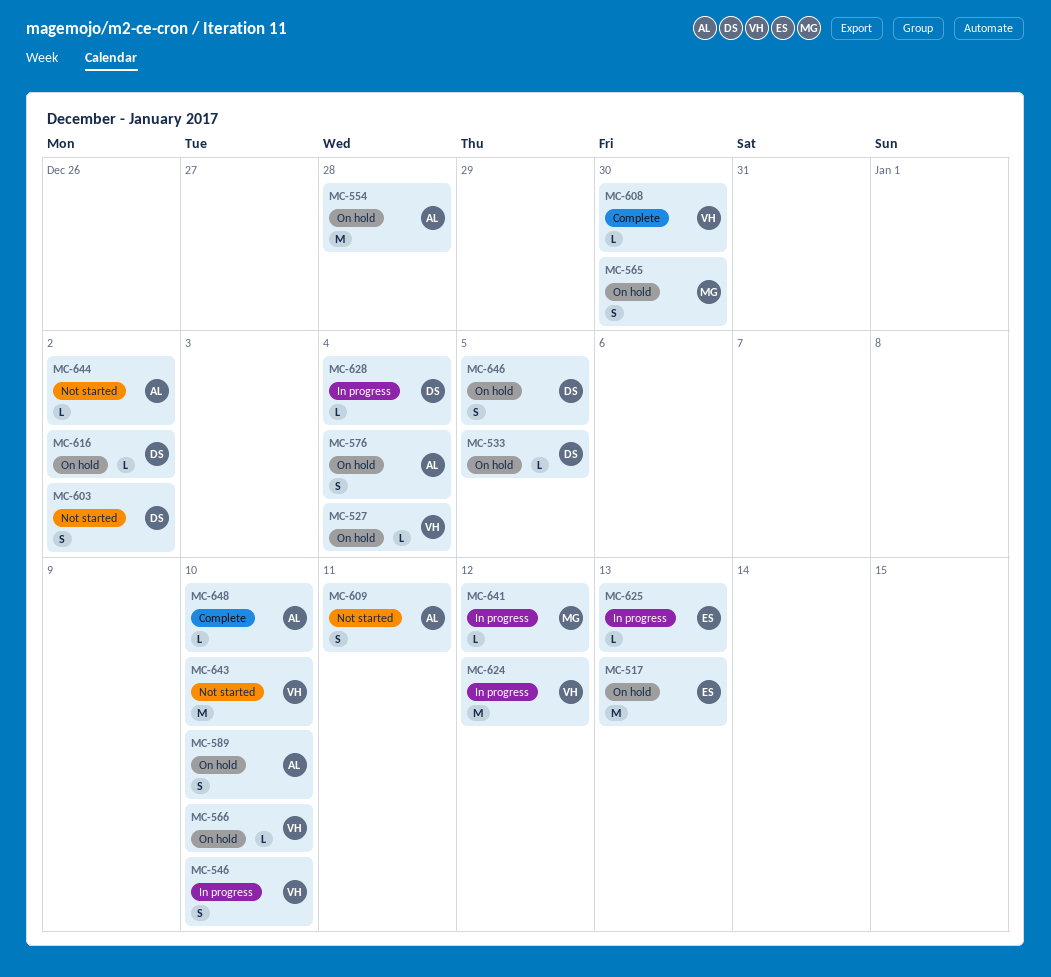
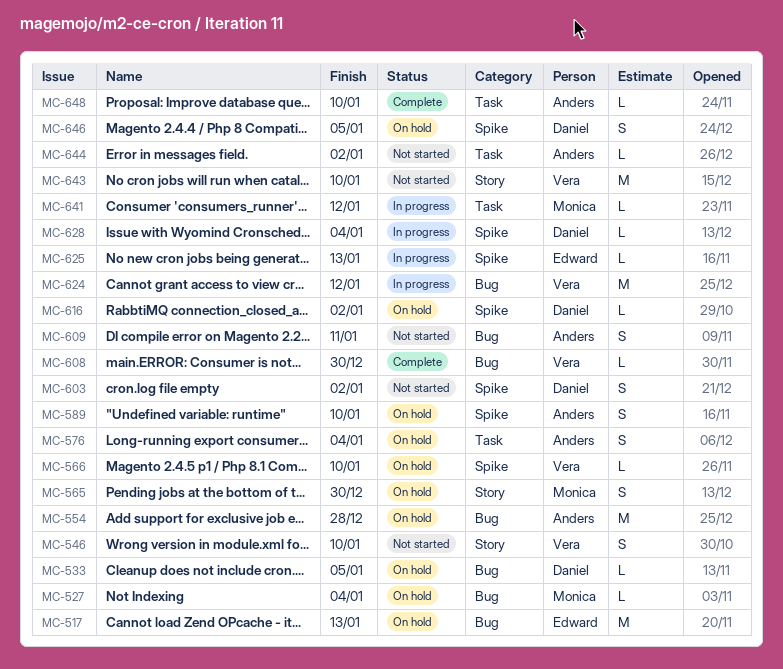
MC-527, owner: Vera -> Monica
MC-546, status: In progress -> Not started

